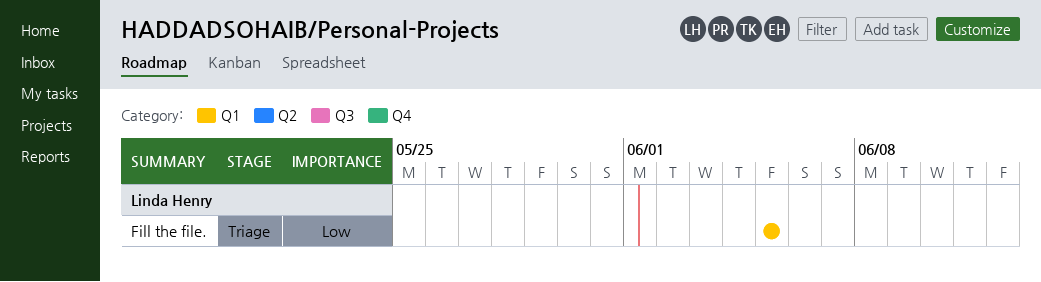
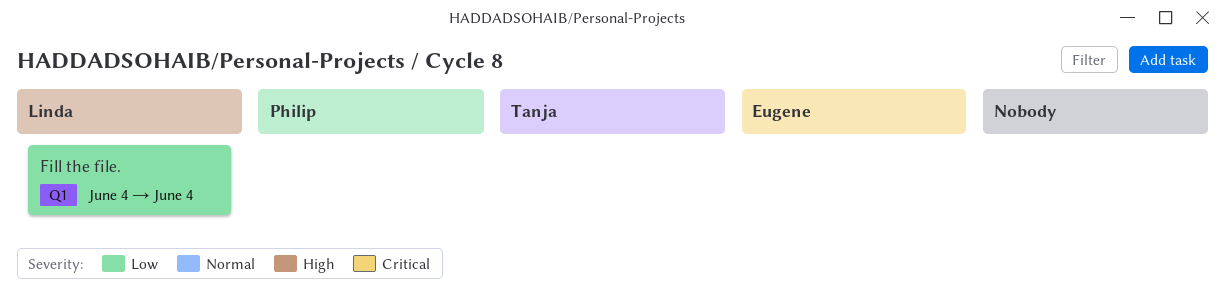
Fill the file., start: Jun 5 -> Jun 4
Fill the file., due: Jun 5 -> Jun 4

